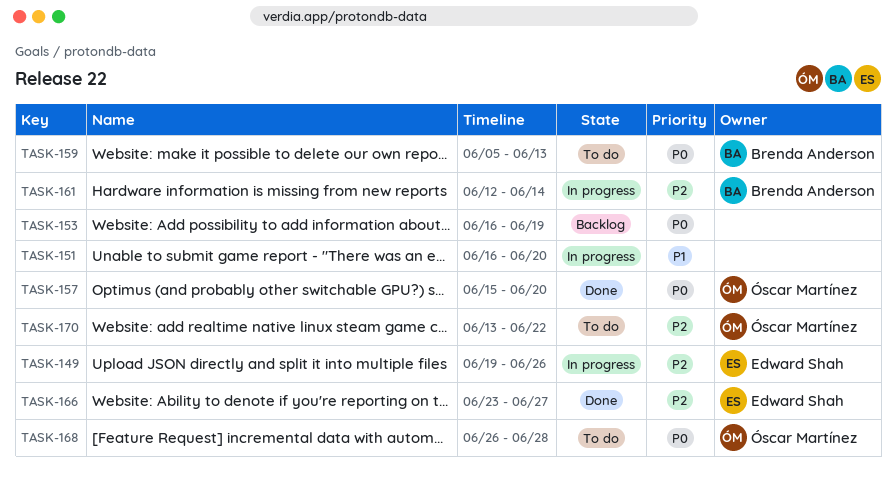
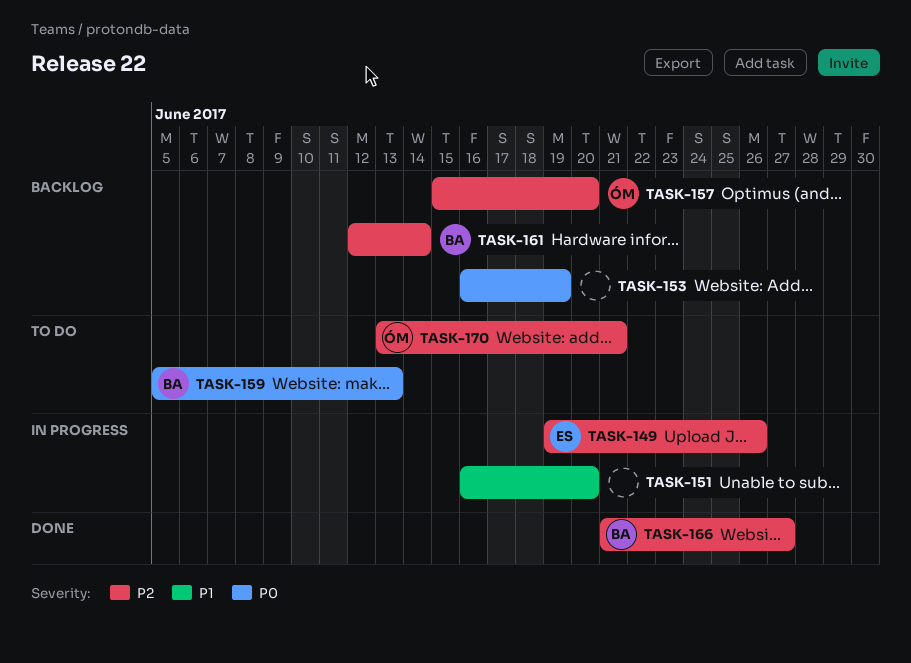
TASK-157, status: Done -> Backlog
TASK-157, priority: P0 -> P2
TASK-161, status: In progress -> Backlog
TASK-166, owner: Edward Shah -> Brenda Anderson
TASK-166, start: Jun 23 -> Jun 21
TASK-168: present -> none
TASK-170, due: Jun 22 -> Jun 21

